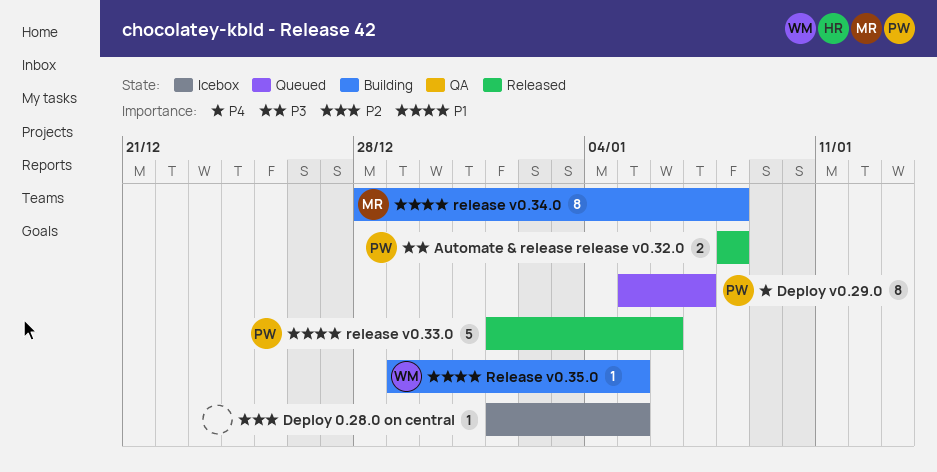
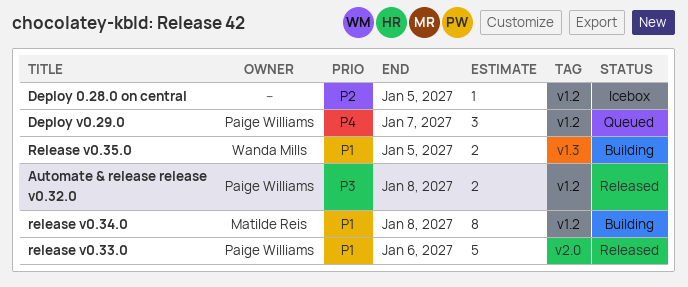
Deploy v0.29.0, estimate: 8 -> 3
Release v0.35.0, estimate: 1 -> 2

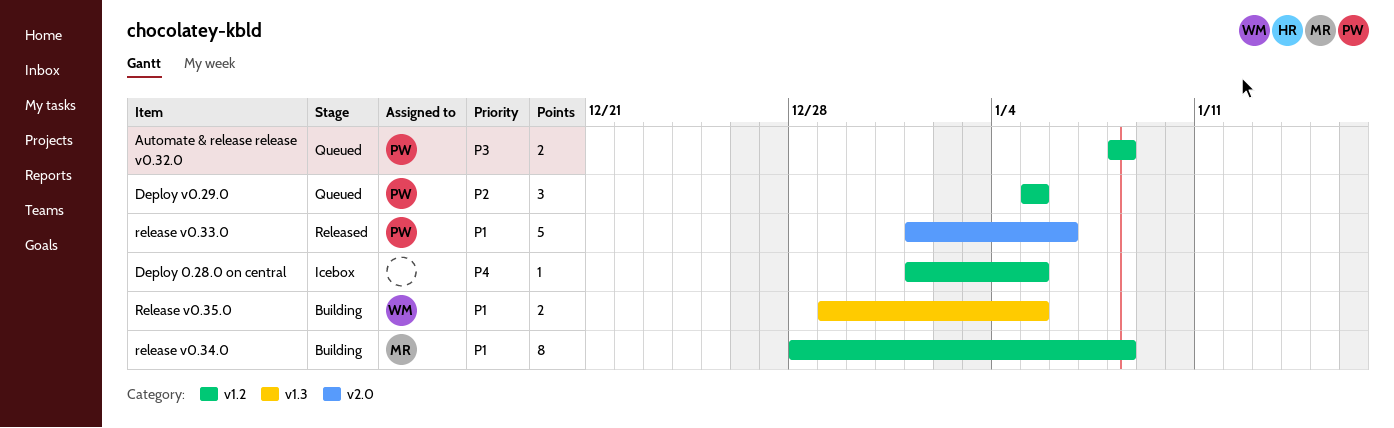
Automate & release release v0.32.0, status: Released -> Queued
Deploy 0.28.0 on central, priority: P2 -> P4
Deploy v0.29.0, priority: P4 -> P2
Deploy v0.29.0, due: Jan 7 -> Jan 5

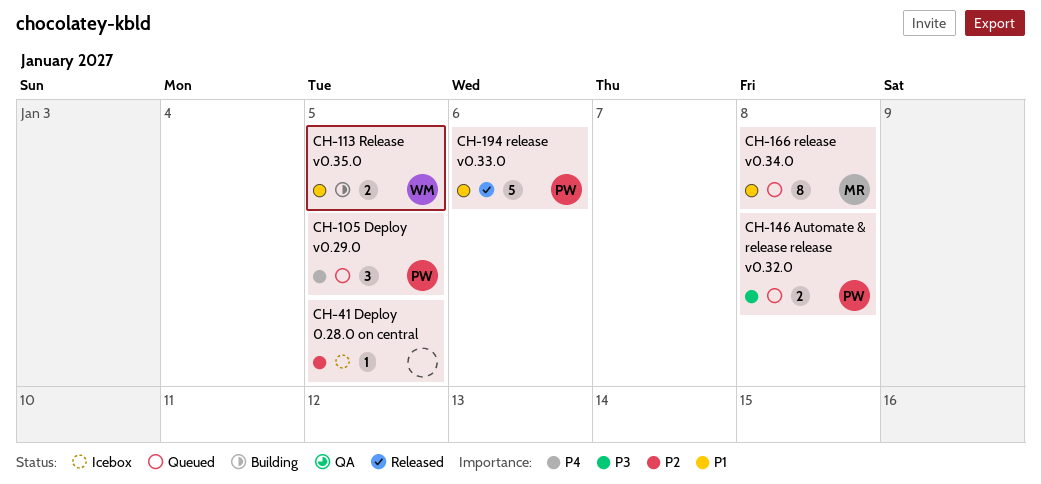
Deploy 0.28.0 on central, priority: P4 -> P2
Deploy v0.29.0, priority: P2 -> P4
release v0.34.0, status: Building -> Queued

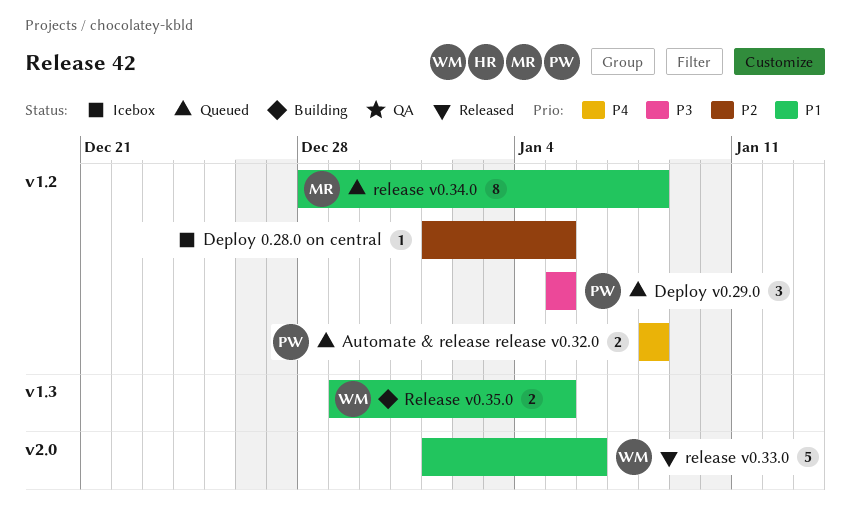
Automate & release release v0.32.0, priority: P3 -> P4
Deploy v0.29.0, priority: P4 -> P3
release v0.33.0, owner: PW -> WM

